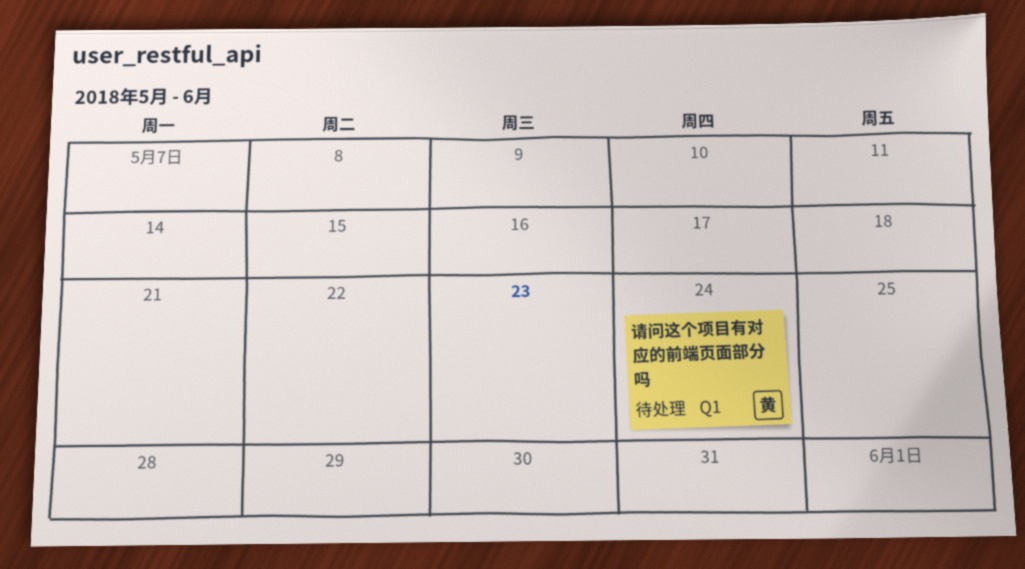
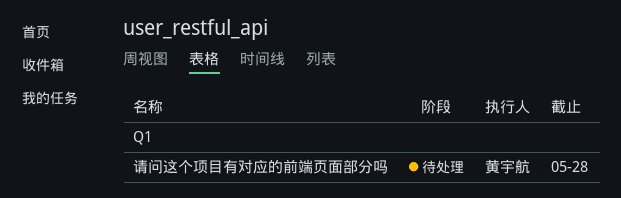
请问这个项目有对应的前端页面部分吗, due: May 24 -> May 28

